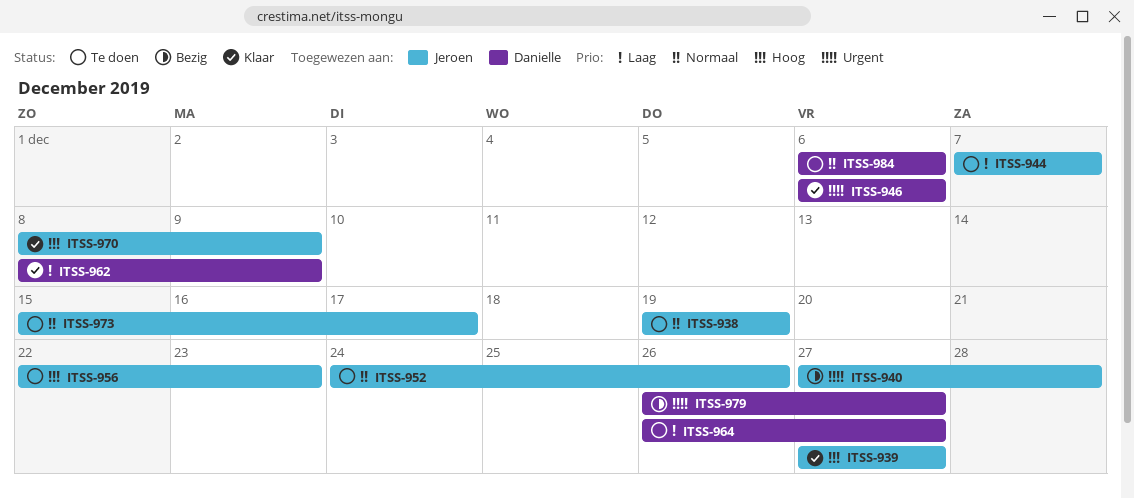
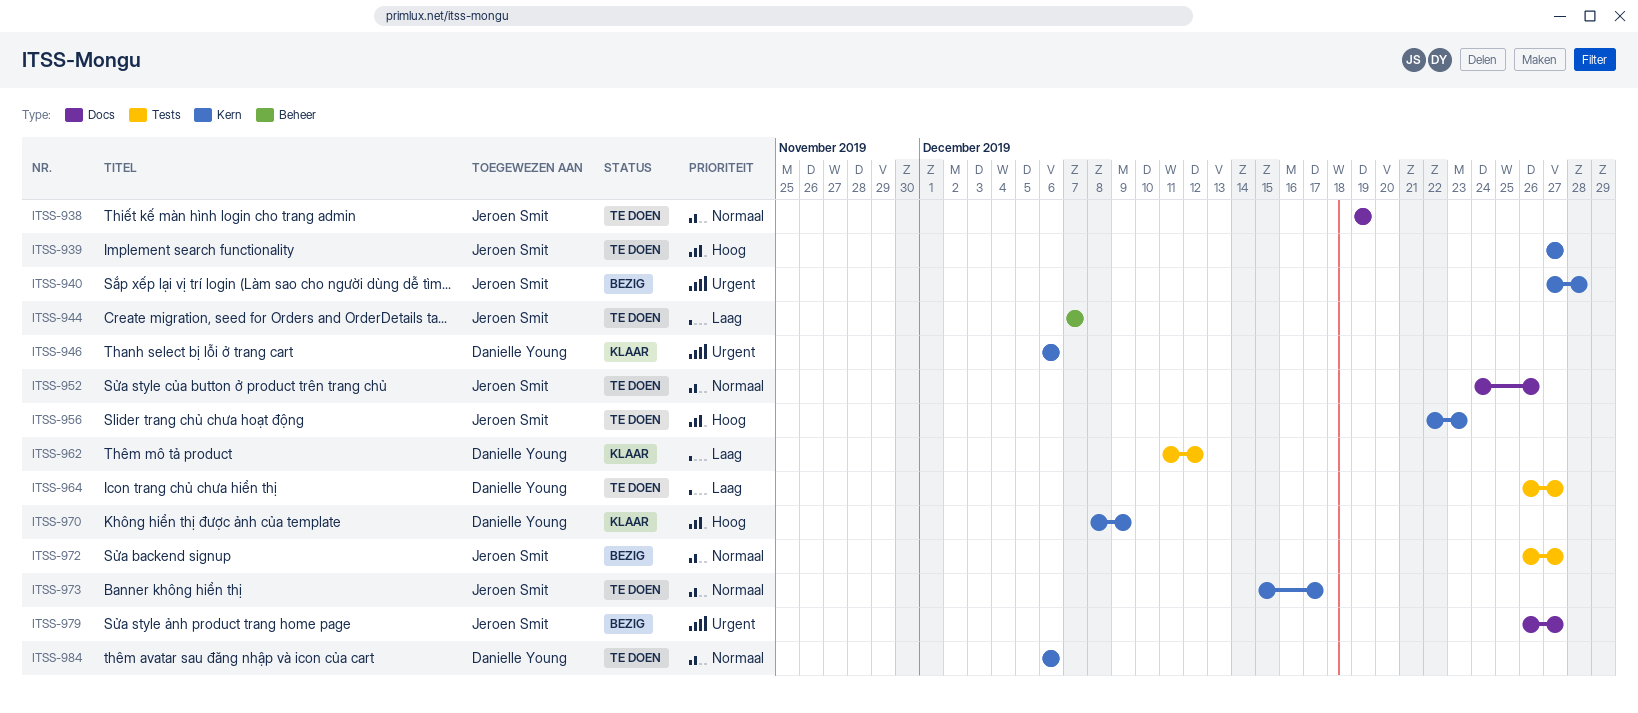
ITSS-939, status: Klaar -> Te doen
ITSS-962, start: Dec 8 -> Dec 11
ITSS-962, due: Dec 9 -> Dec 12
ITSS-970, owner: Jeroen Smit -> Danielle Young
ITSS-972: none -> present
ITSS-979, owner: Danielle Young -> Jeroen Smit

